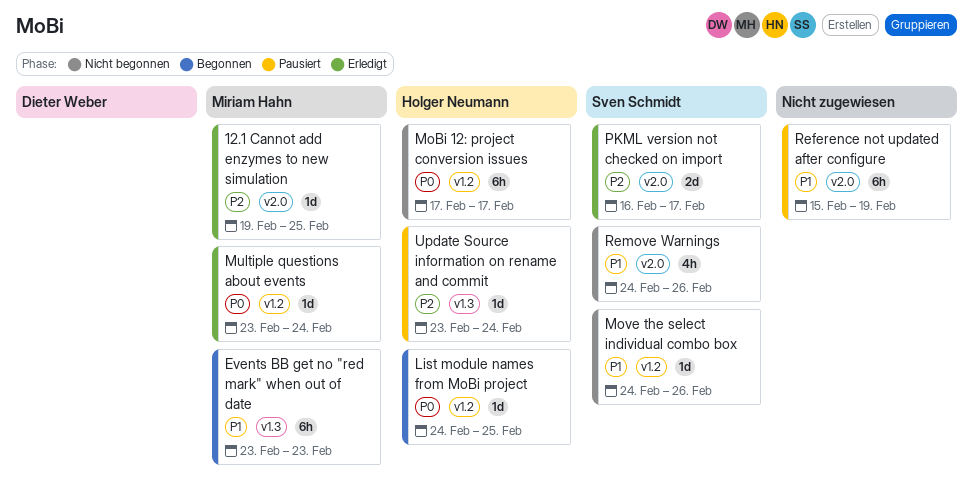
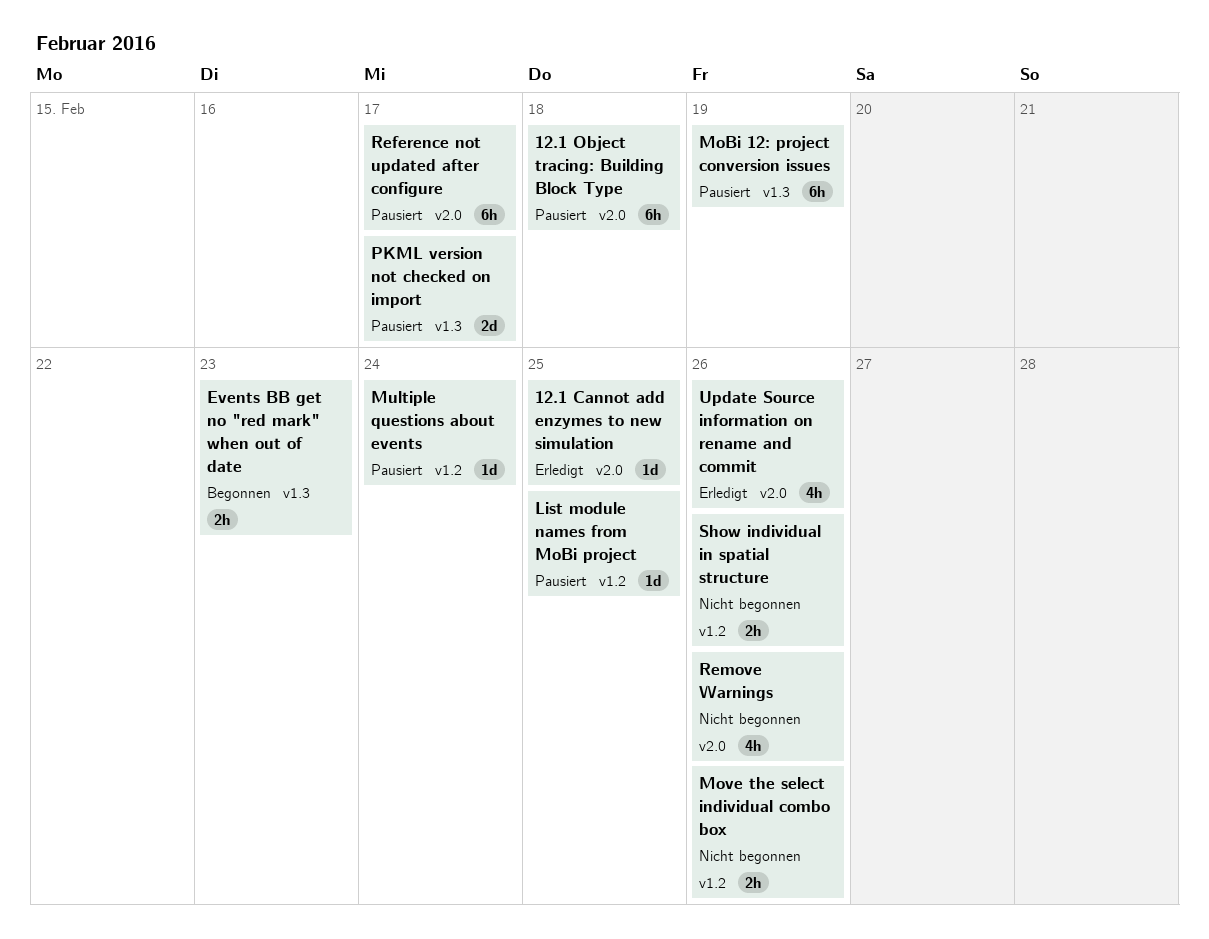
12.1 Object tracing: Building Block Type: none -> present
Events BB get no "red mark" when out of date, estimate: 6h -> 2h
List module names from MoBi project, status: Begonnen -> Pausiert
MoBi 12: project conversion issues, status: Nicht begonnen -> Pausiert
MoBi 12: project conversion issues, label: v1.2 -> v1.3
MoBi 12: project conversion issues, due: Feb 17 -> Feb 19
Move the select individual combo box, estimate: 1d -> 2h
Multiple questions about events, status: Erledigt -> Pausiert
PKML version not checked on import, status: Erledigt -> Pausiert
PKML version not checked on import, label: v2.0 -> v1.3
Reference not updated after configure, due: Feb 19 -> Feb 17
Show individual in spatial structure: none -> present
Update Source information on rename and commit, status: Pausiert -> Erledigt
Update Source information on rename and commit, label: v1.3 -> v2.0
Update Source information on rename and commit, estimate: 1d -> 4h
Update Source information on rename and commit, due: Feb 24 -> Feb 26

